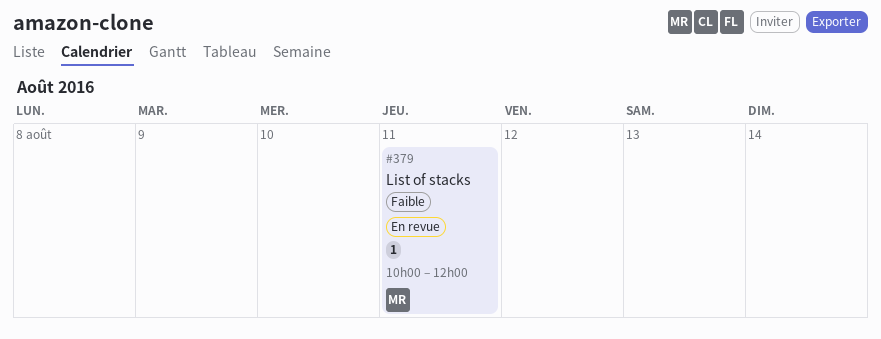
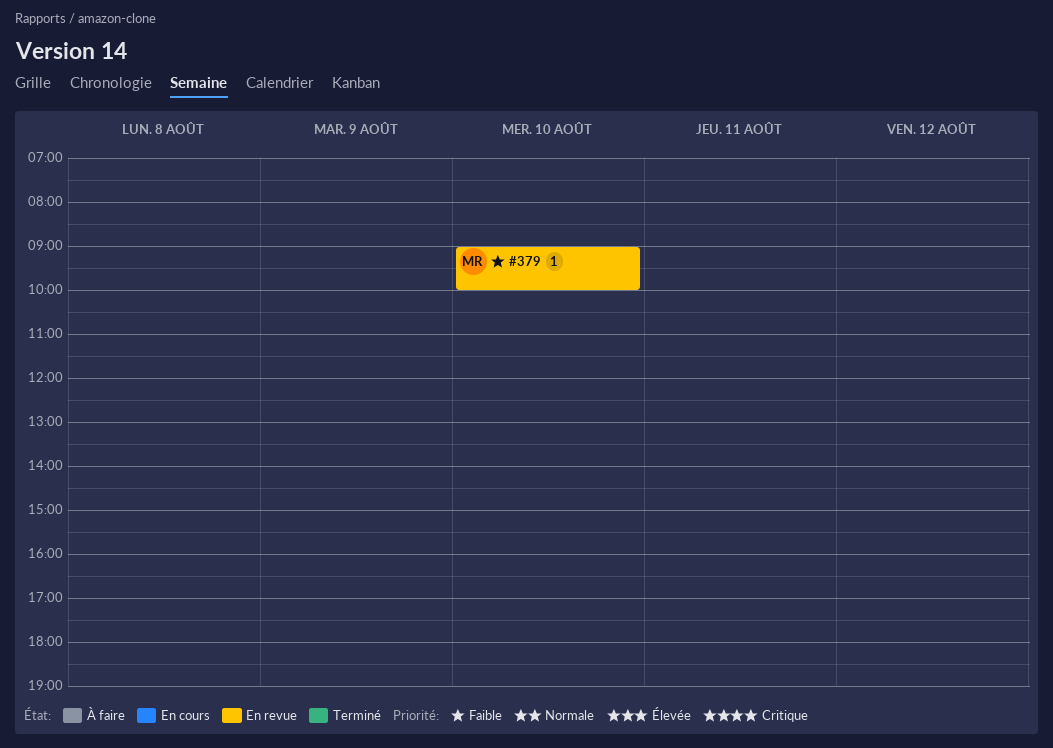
#379, day: Aug 11 -> Aug 10
#379, begins: 10:00 -> 09:00
#379, ends: 12:00 -> 10:00

